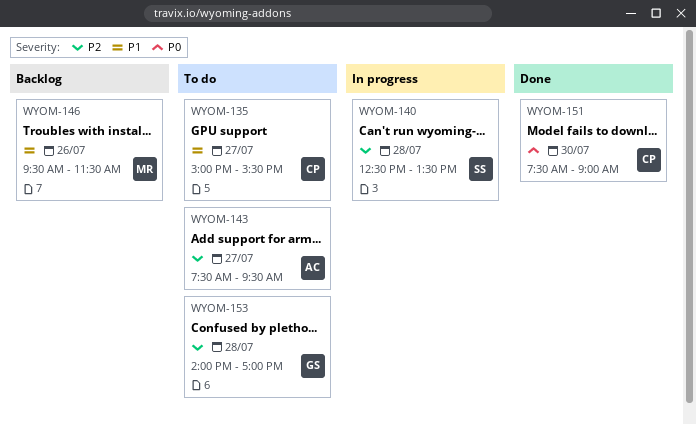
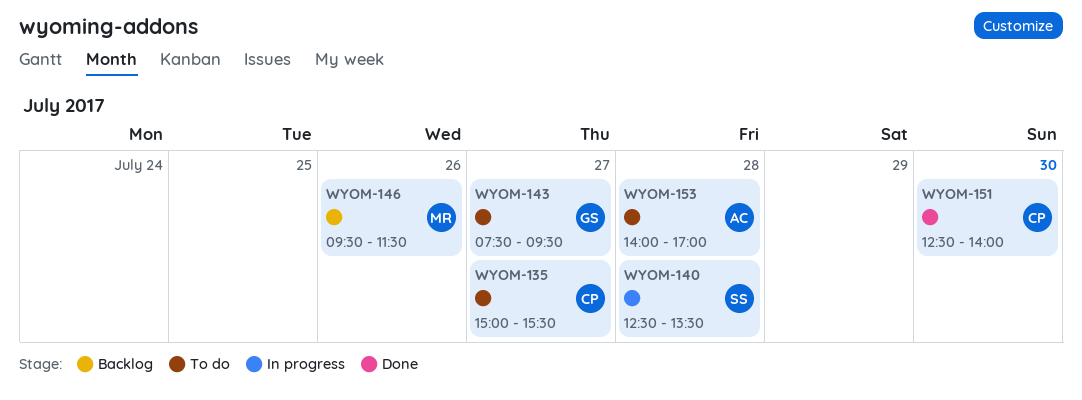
WYOM-143, owner: AC -> GS
WYOM-151, begins: 07:30 -> 12:30
WYOM-151, ends: 09:00 -> 14:00
WYOM-153, owner: GS -> AC

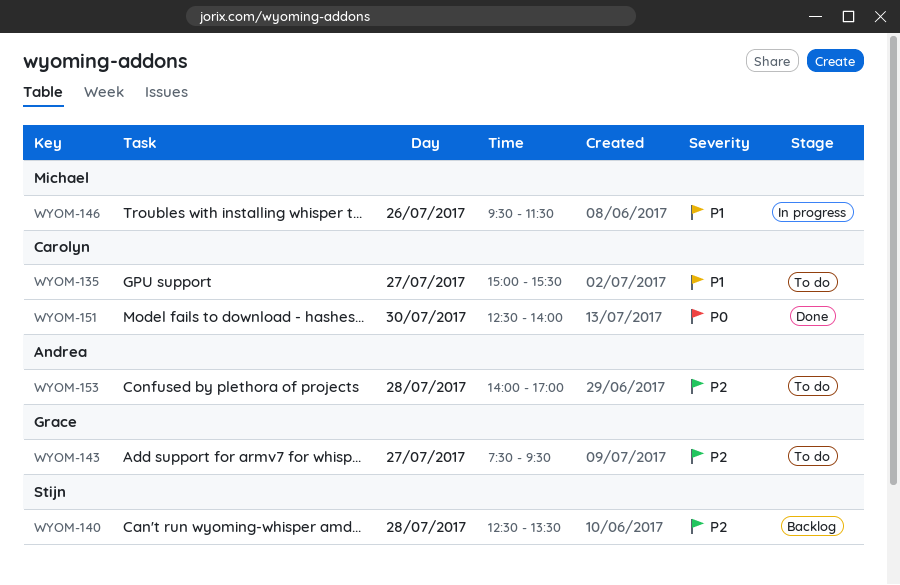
WYOM-140, status: In progress -> Backlog
WYOM-146, status: Backlog -> In progress

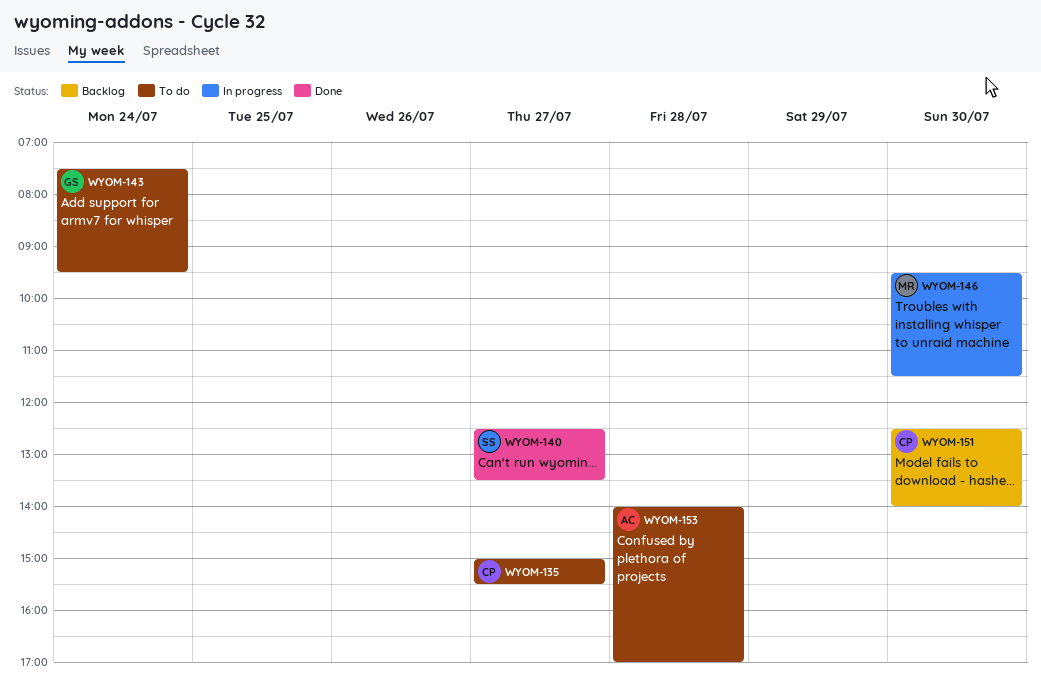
WYOM-140, status: Backlog -> Done
WYOM-140, day: Jul 28 -> Jul 27
WYOM-143, day: Jul 27 -> Jul 24
WYOM-146, day: Jul 26 -> Jul 30
WYOM-151, status: Done -> Backlog

